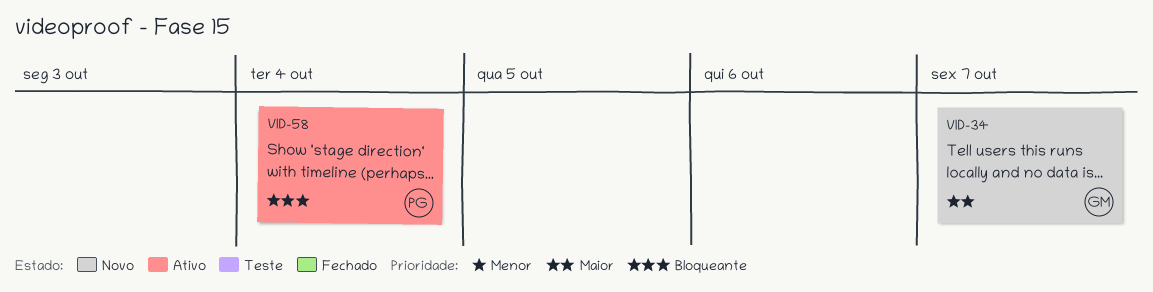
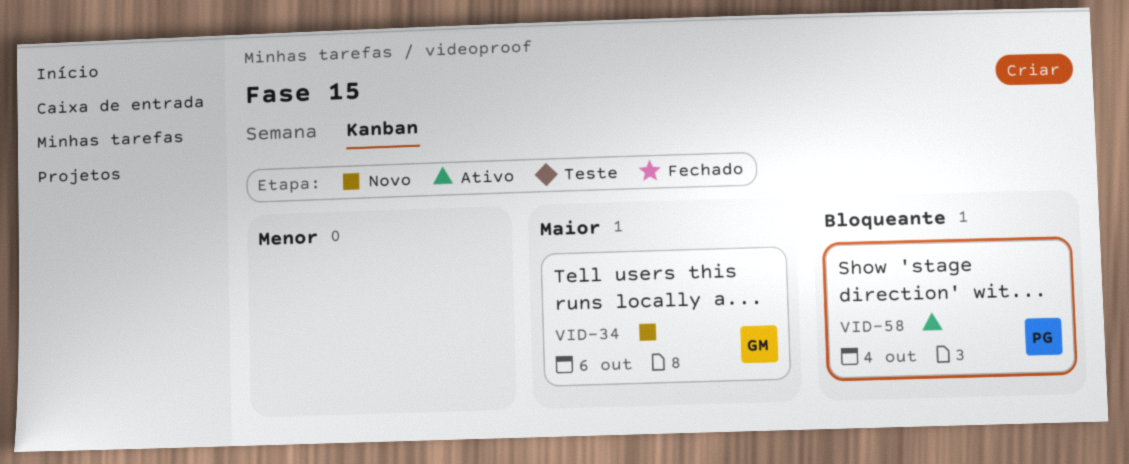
VID-34, due: Oct 7 -> Oct 6

